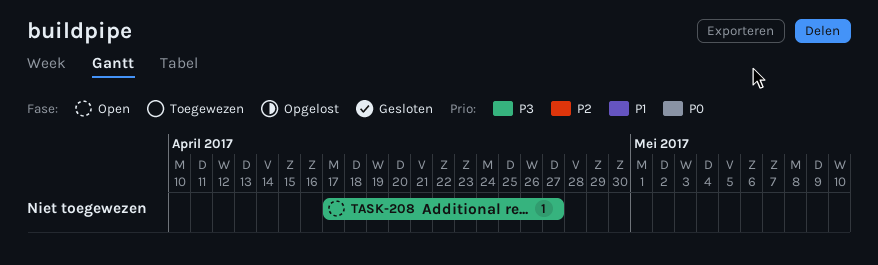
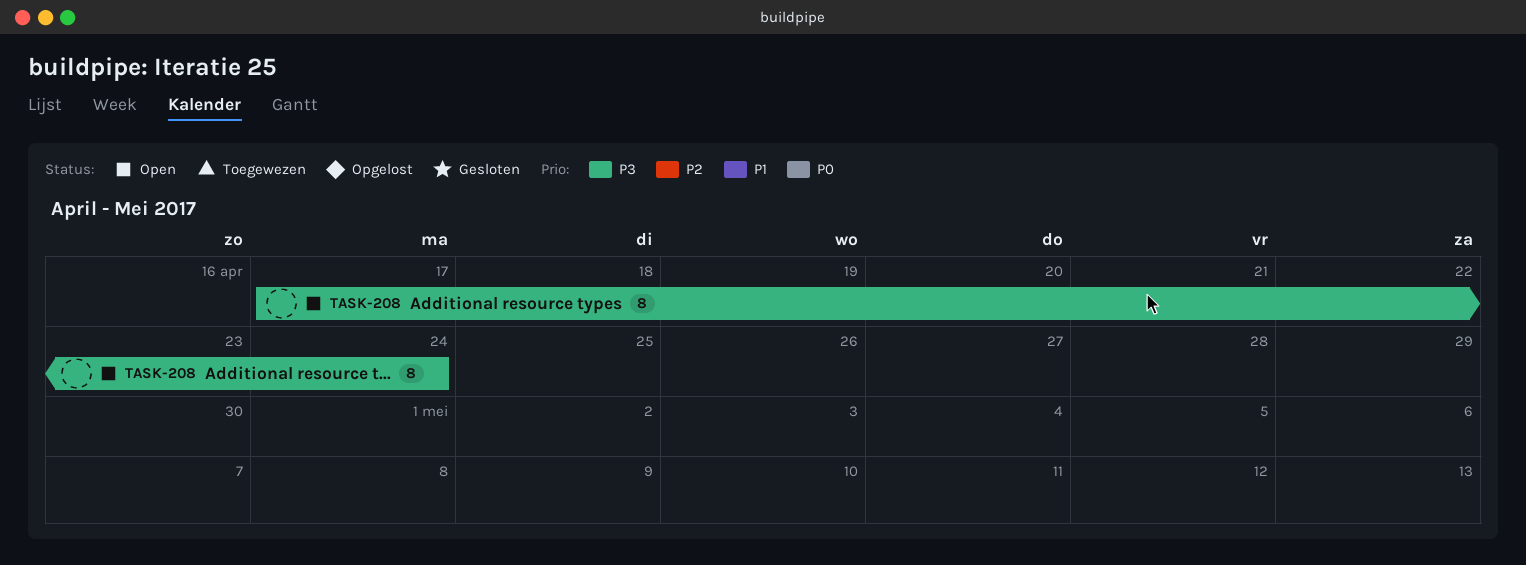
TASK-208, estimate: 1 -> 8
TASK-208, due: Apr 27 -> Apr 24

